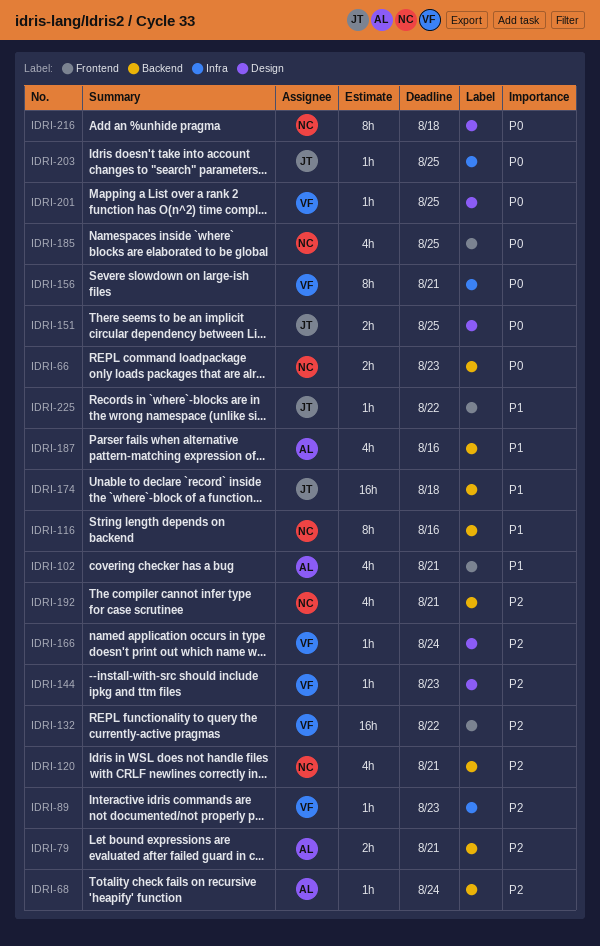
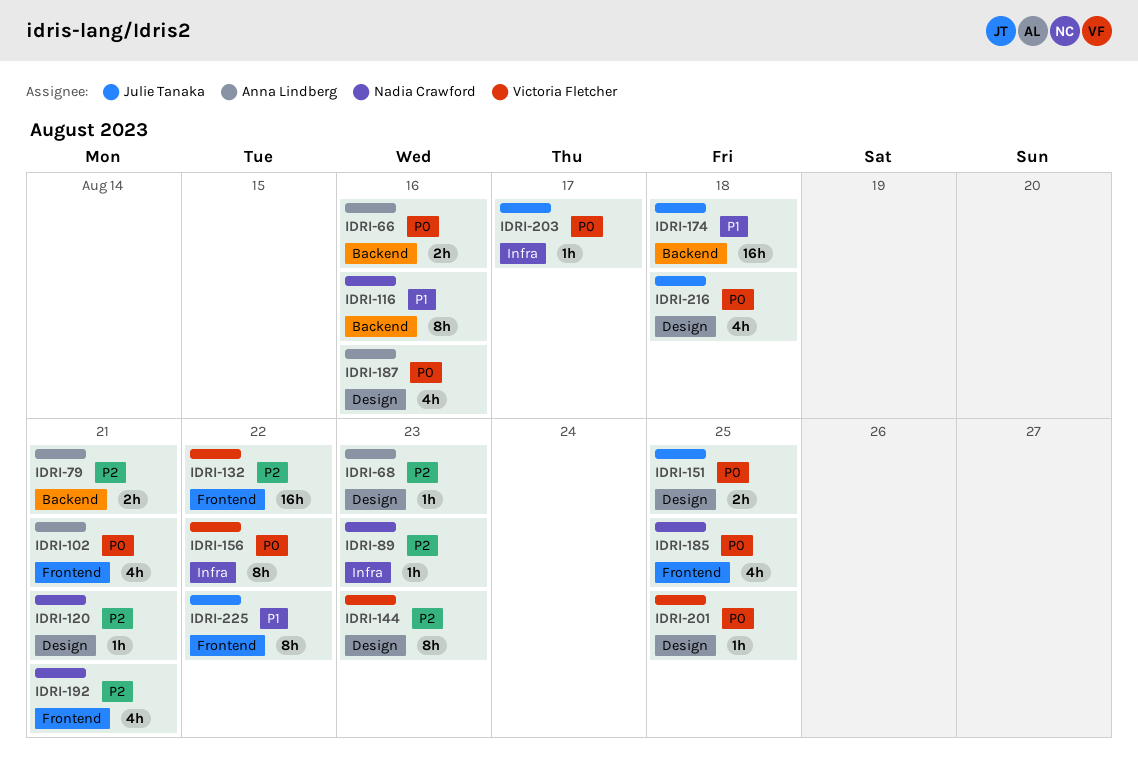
IDRI-66, owner: Nadia Crawford -> Anna Lindberg
IDRI-66, due: Aug 23 -> Aug 16
IDRI-68, label: Backend -> Design
IDRI-68, due: Aug 24 -> Aug 23
IDRI-89, owner: Victoria Fletcher -> Nadia Crawford
IDRI-102, priority: P1 -> P0
IDRI-120, label: Backend -> Design
IDRI-120, estimate: 4h -> 1h
IDRI-144, estimate: 1h -> 8h
IDRI-156, due: Aug 21 -> Aug 22
IDRI-166: present -> none
IDRI-187, priority: P1 -> P0
IDRI-187, label: Backend -> Design
IDRI-192, label: Backend -> Frontend
IDRI-203, due: Aug 25 -> Aug 17
IDRI-216, owner: Nadia Crawford -> Julie Tanaka
IDRI-216, estimate: 8h -> 4h
IDRI-225, estimate: 1h -> 8h

